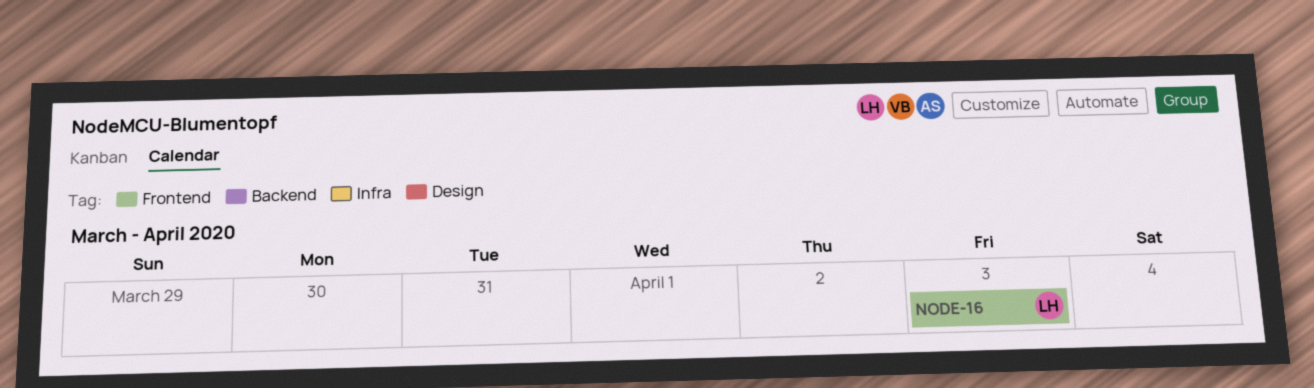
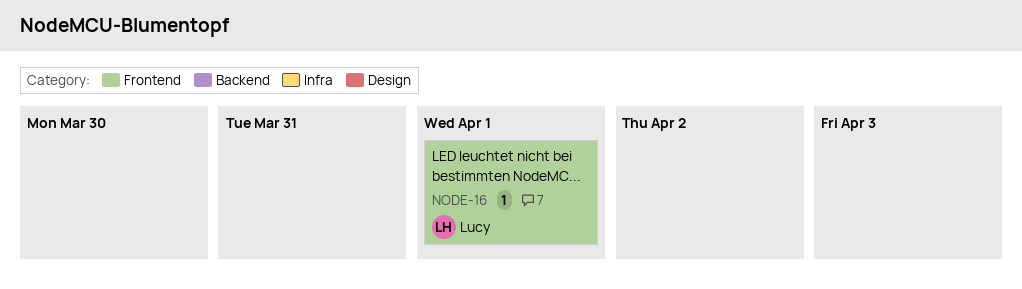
NODE-16, due: Apr 3 -> Apr 1

